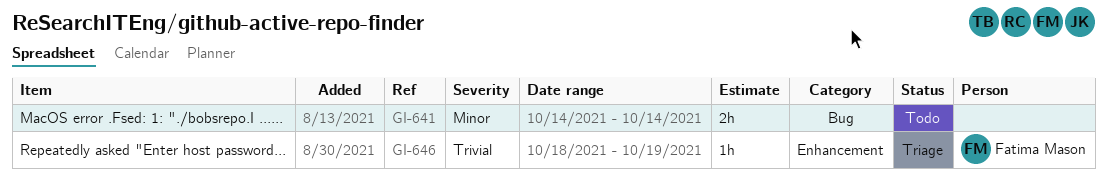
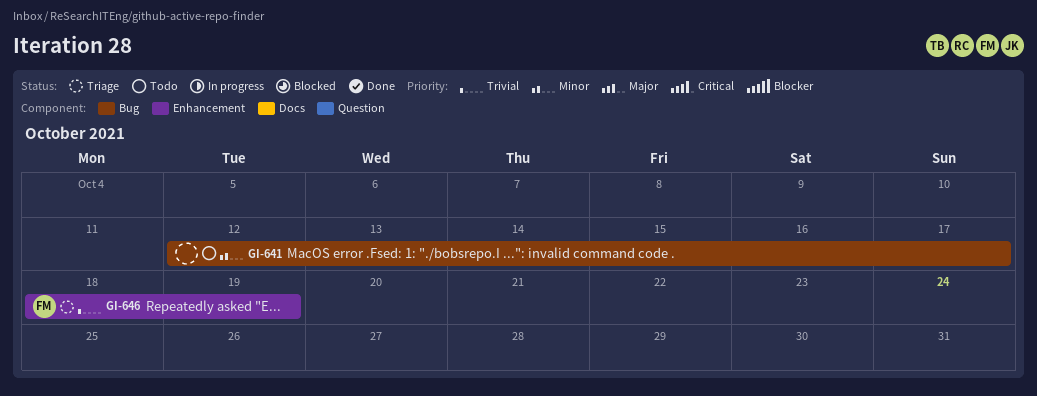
GI-641, start: Oct 14 -> Oct 12
GI-641, due: Oct 14 -> Oct 17

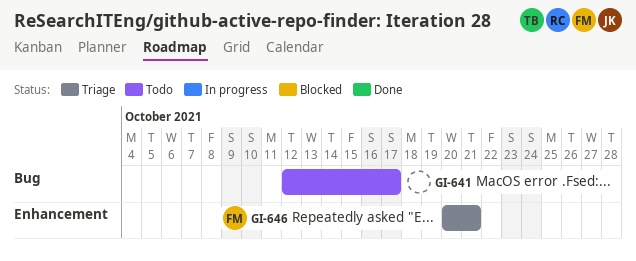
GI-646, start: Oct 18 -> Oct 20
GI-646, due: Oct 19 -> Oct 21

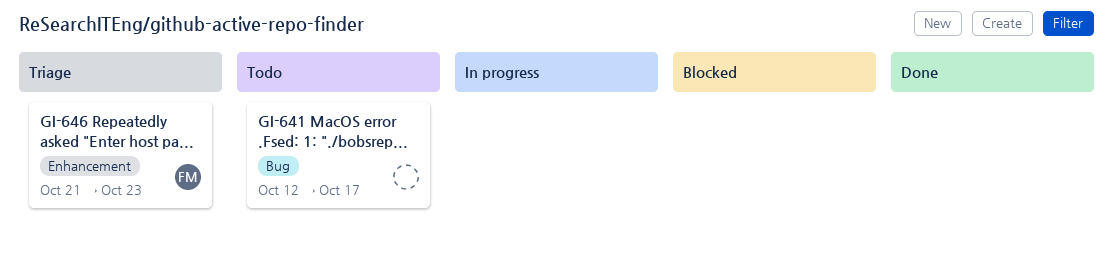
GI-646, start: Oct 20 -> Oct 21
GI-646, due: Oct 21 -> Oct 23

